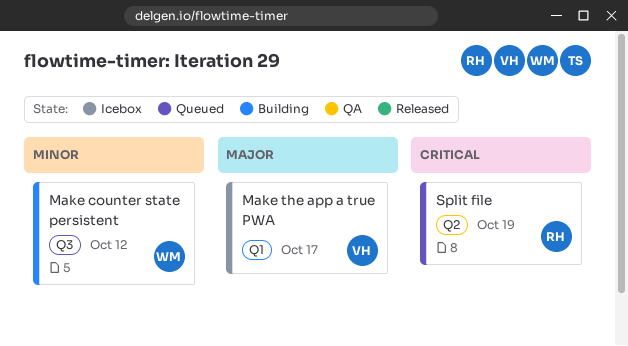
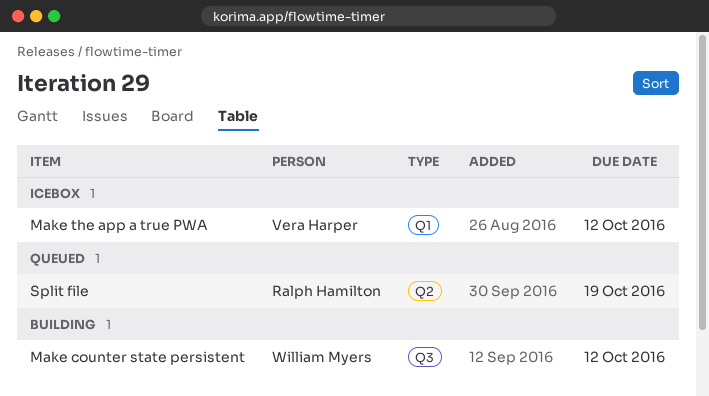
Make the app a true PWA, due: Oct 17 -> Oct 12

